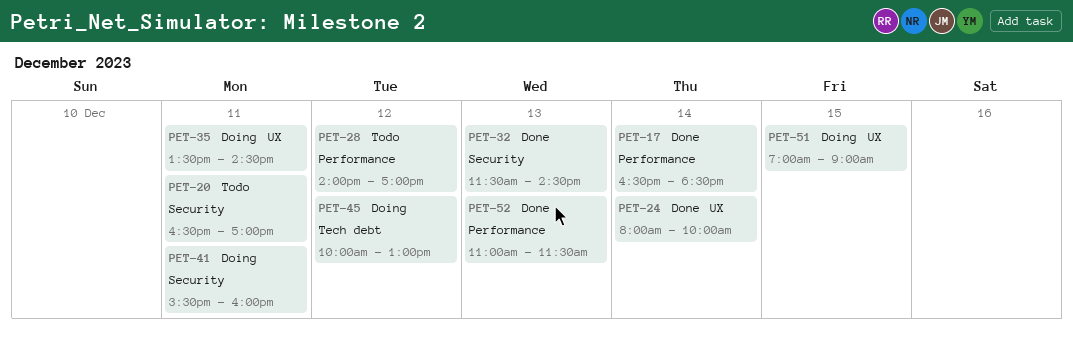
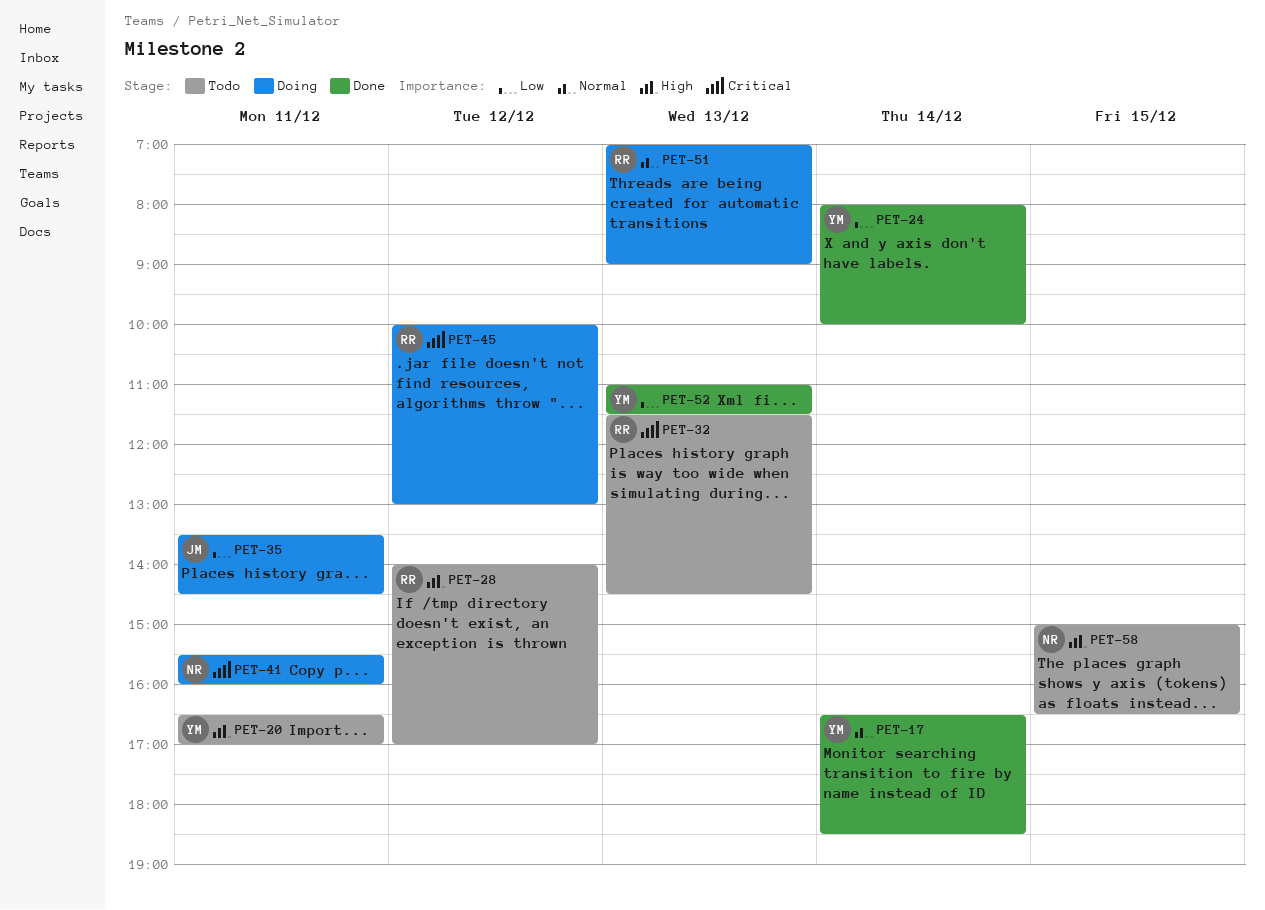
PET-32, status: Done -> Todo
PET-51, day: Dec 15 -> Dec 13
PET-58: none -> present

